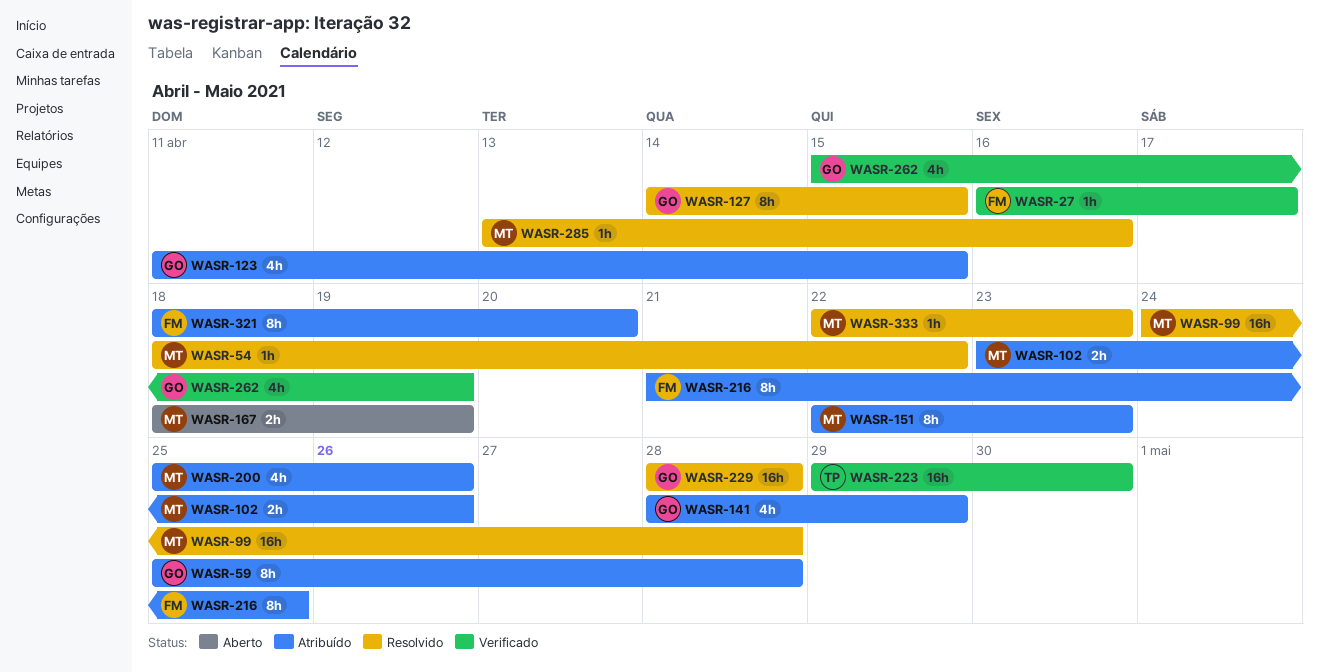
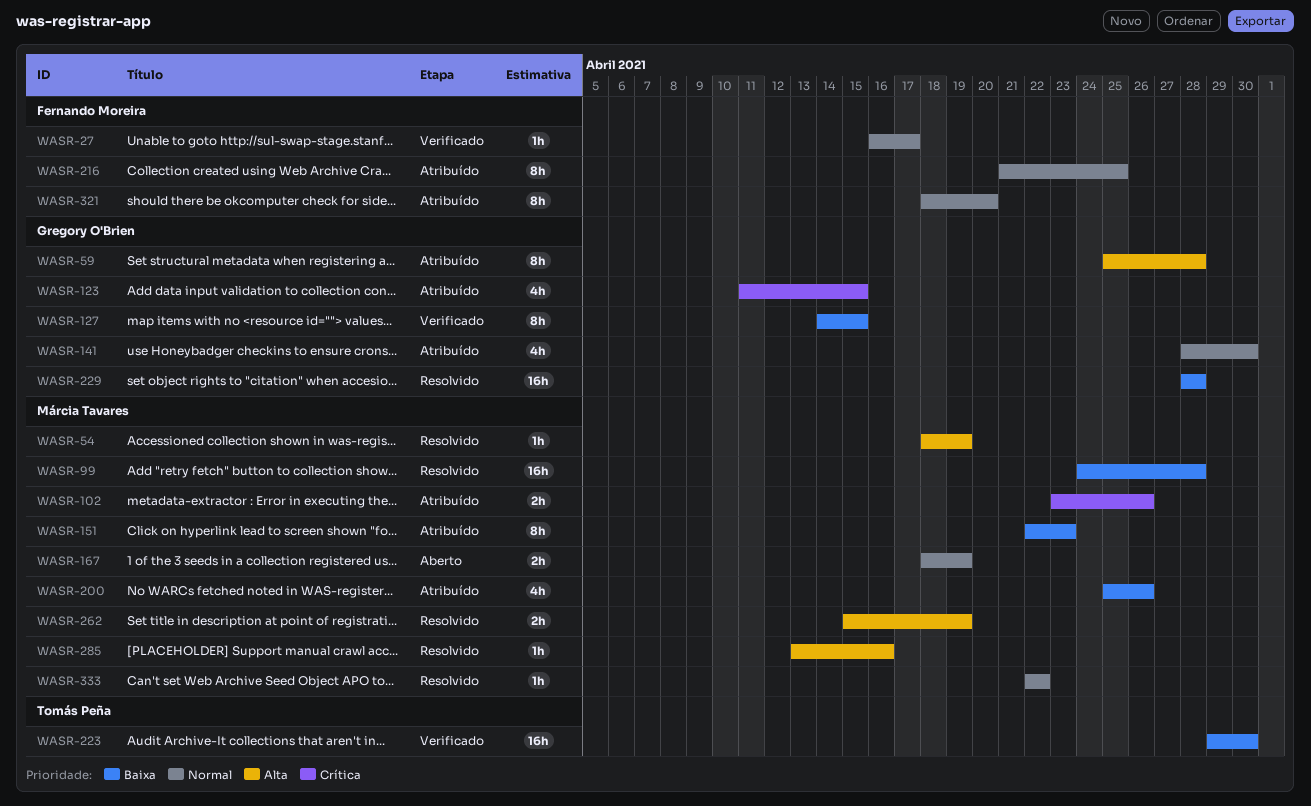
WASR-54, due: Apr 22 -> Apr 19
WASR-127, status: Resolvido -> Verificado
WASR-141, due: Apr 29 -> Apr 30
WASR-262, status: Verificado -> Resolvido
WASR-262, owner: Gregory O'Brien -> Márcia Tavares
WASR-262, estimate: 4h -> 2h
WASR-333, due: Apr 23 -> Apr 22

